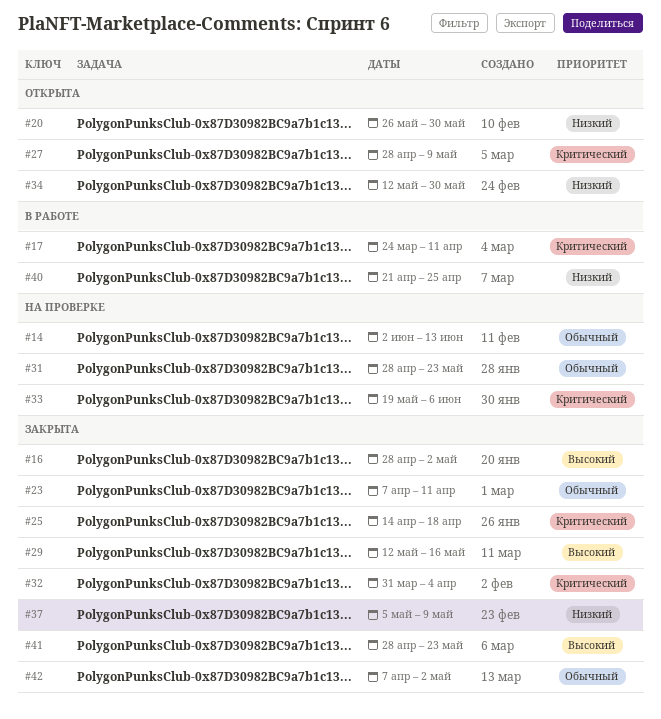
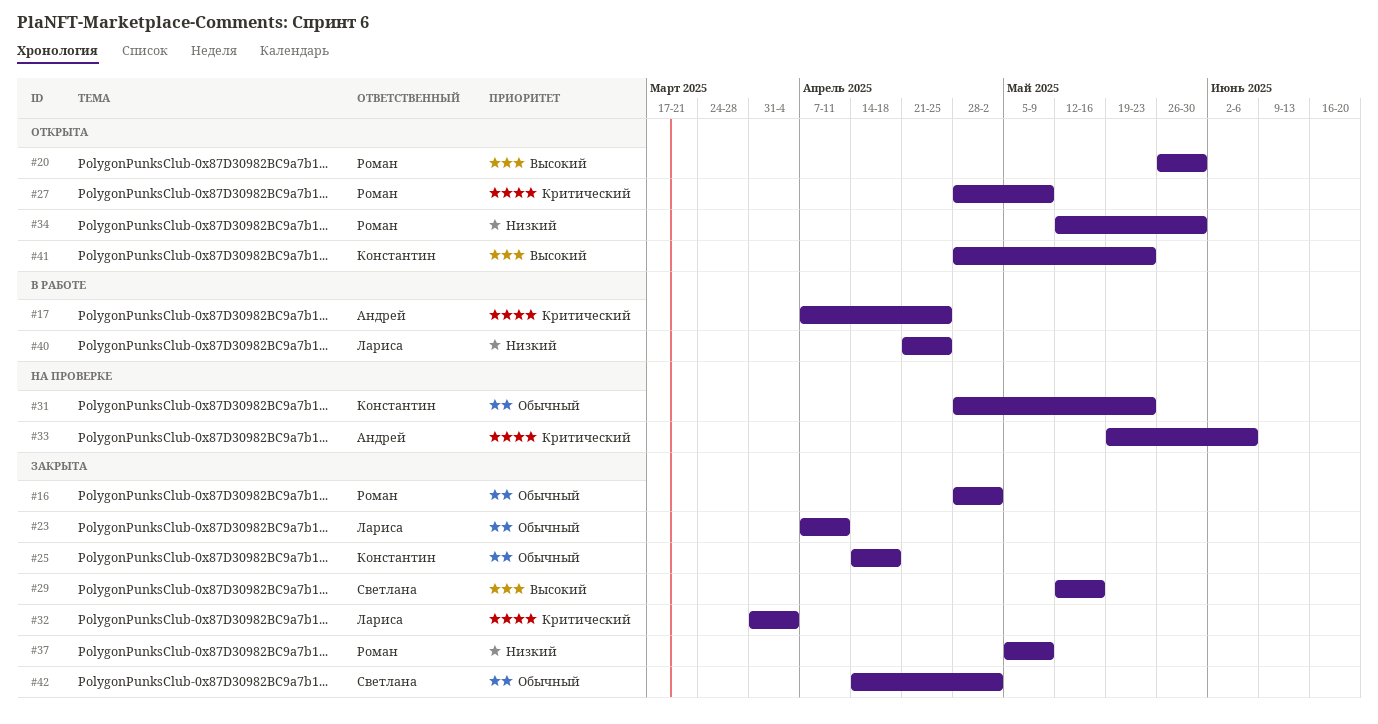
#14: present -> none
#16, priority: Высокий -> Обычный
#17, start: Mar 24 -> Apr 7
#17, due: Apr 11 -> Apr 25
#20, priority: Низкий -> Высокий
#25, priority: Критический -> Обычный
#41, status: Закрыта -> Открыта
#42, start: Apr 7 -> Apr 14

